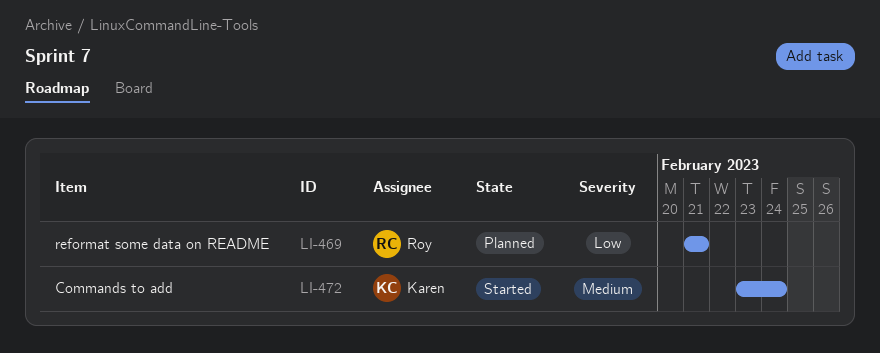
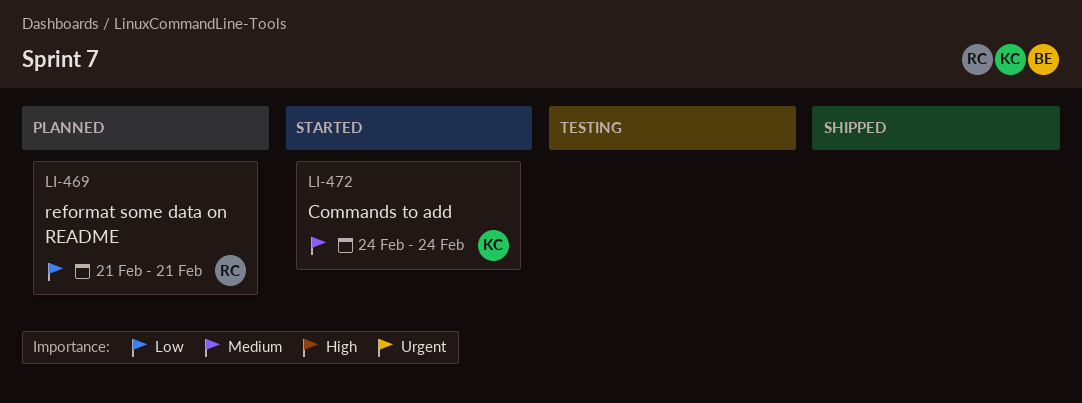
LI-472, start: Feb 23 -> Feb 24

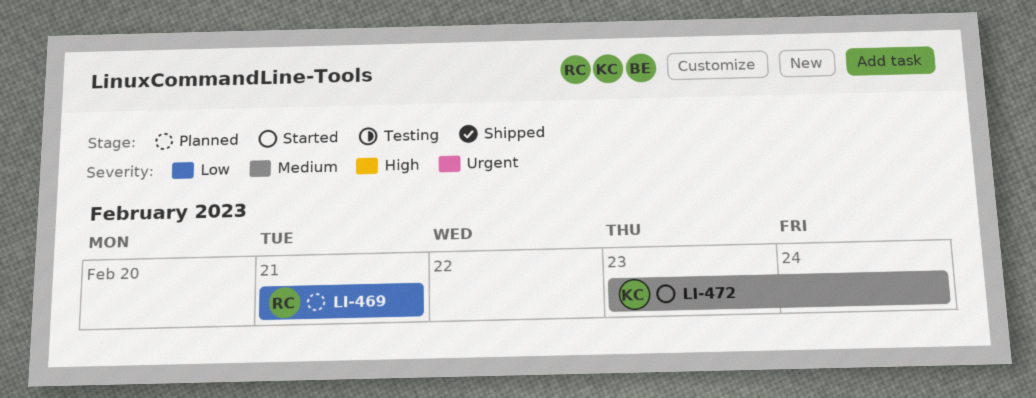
LI-472, start: Feb 24 -> Feb 23

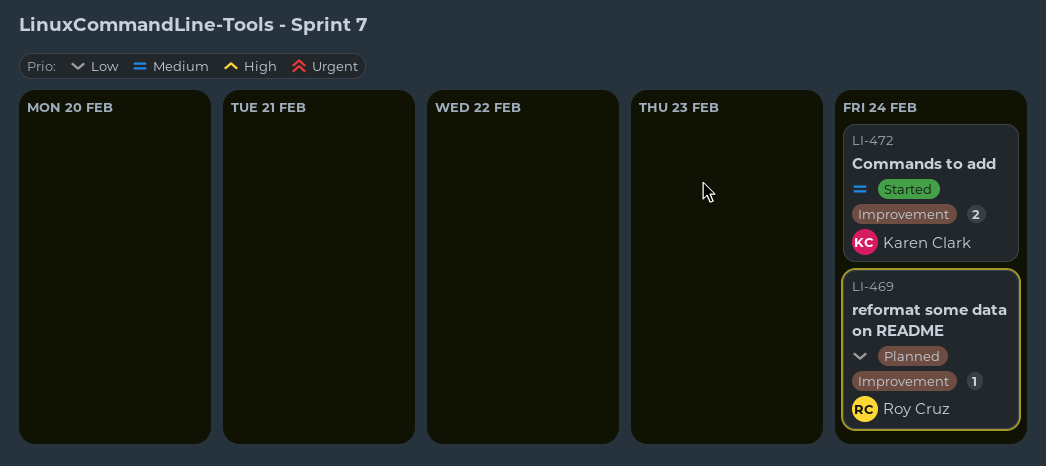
LI-469, due: Feb 21 -> Feb 24

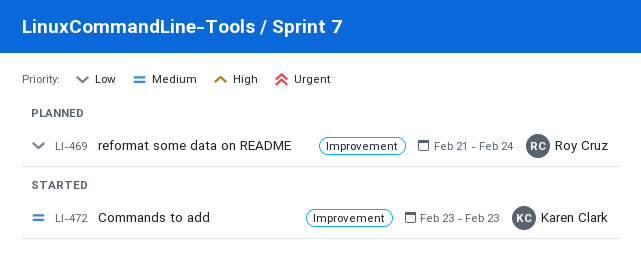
LI-472, due: Feb 24 -> Feb 23

